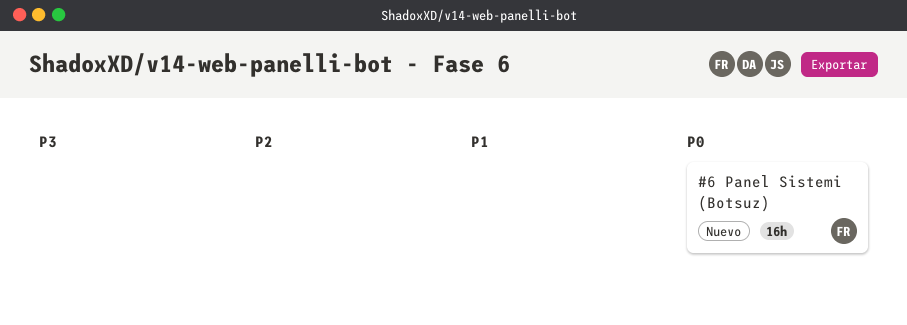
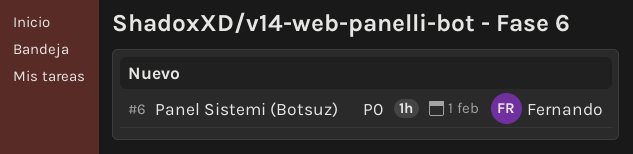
#6, estimate: 16h -> 1h

